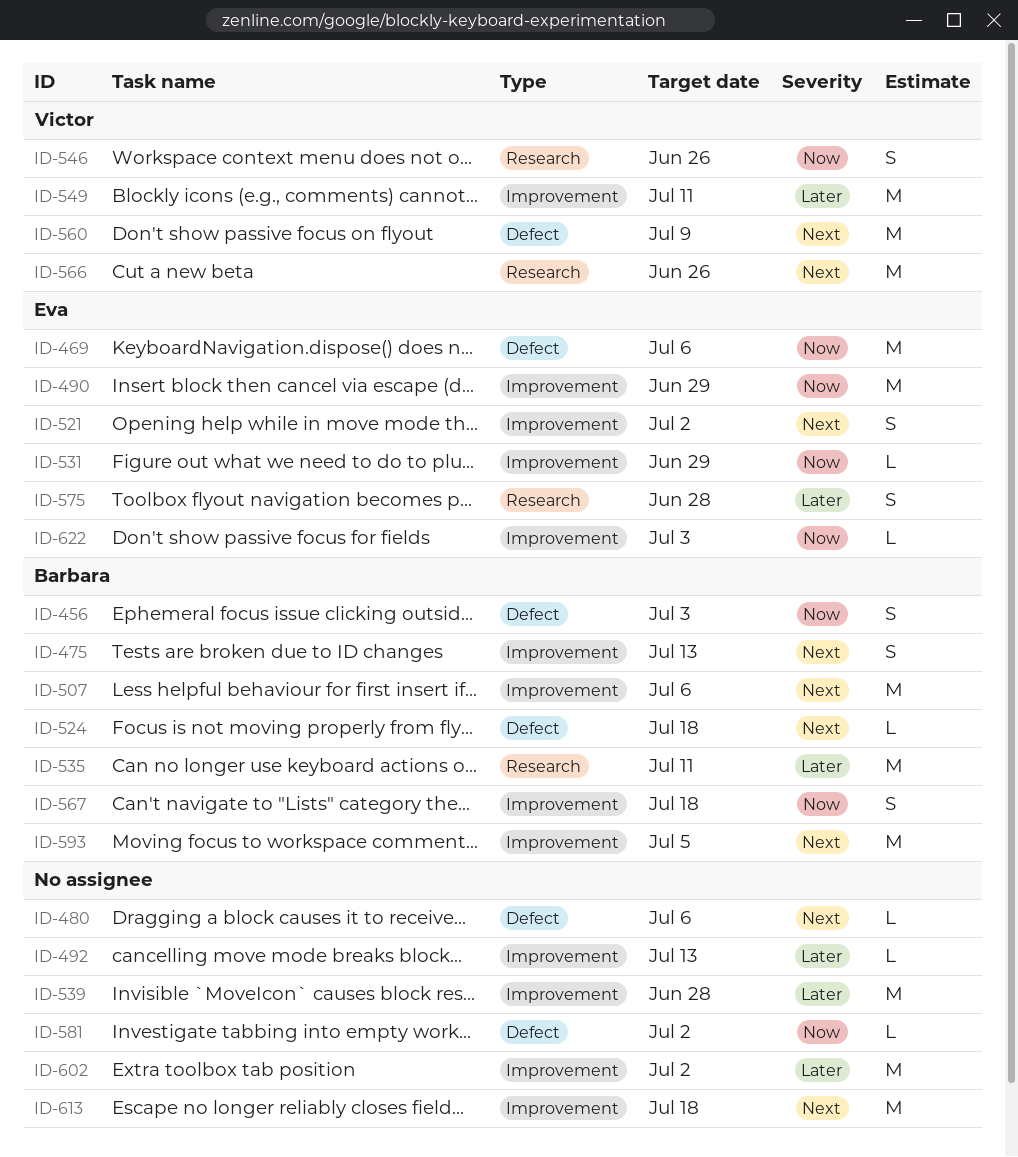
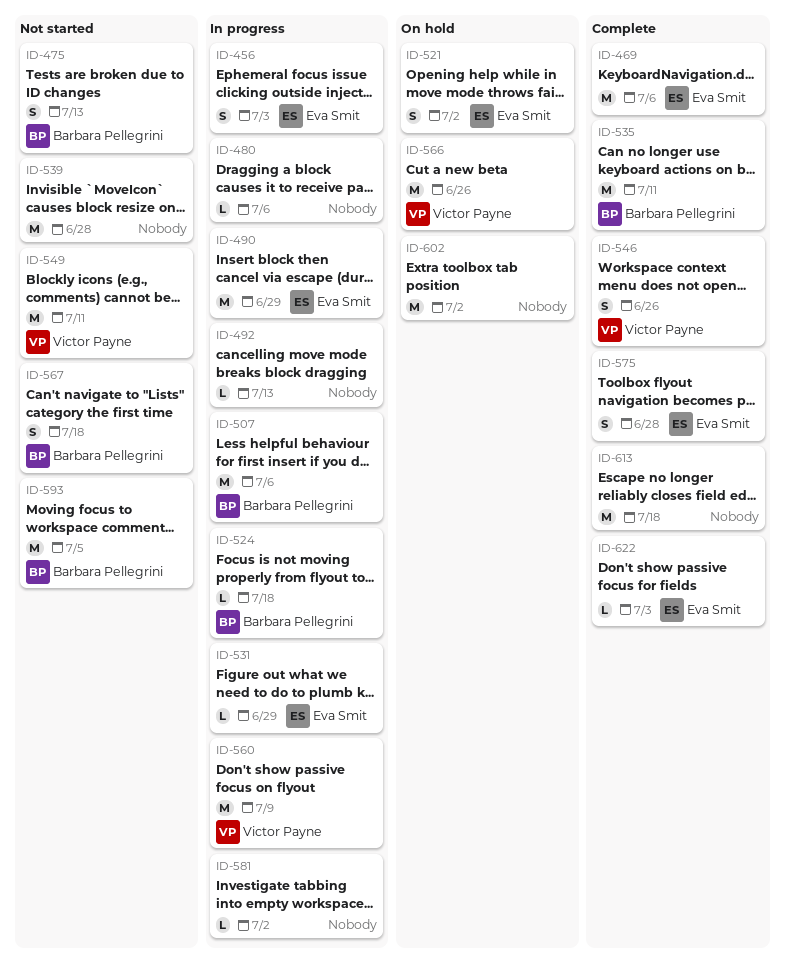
ID-456, owner: Barbara Pellegrini -> Eva Smit

